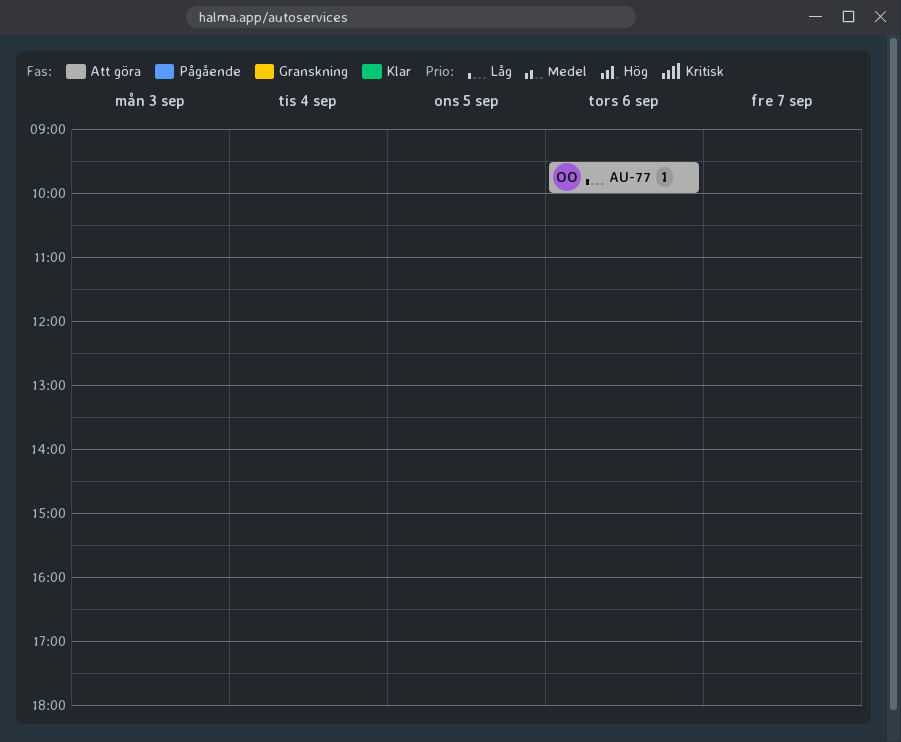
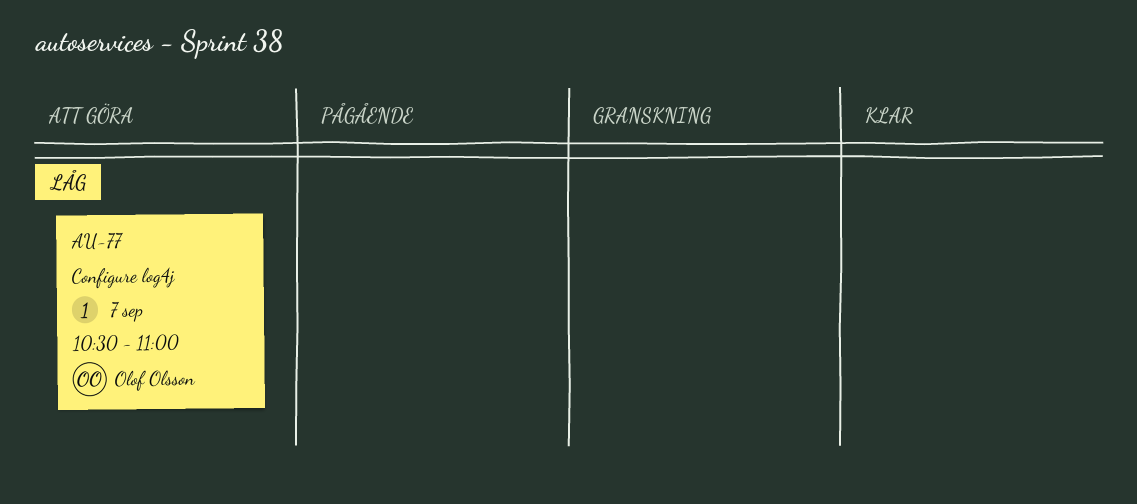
AU-77, day: Sep 6 -> Sep 7
AU-77, begins: 09:30 -> 10:30
AU-77, ends: 10:00 -> 11:00

